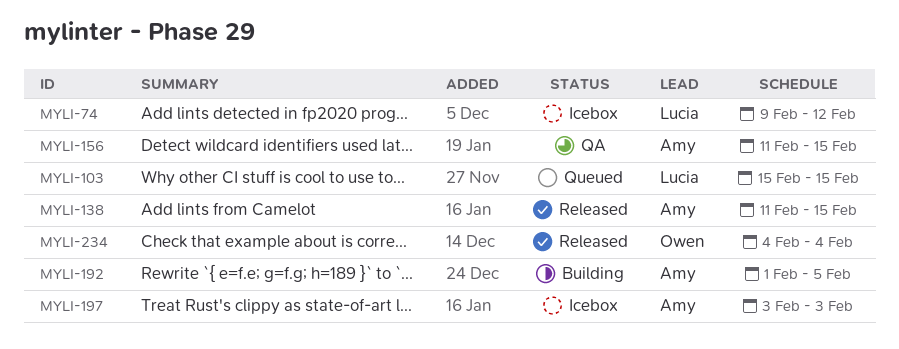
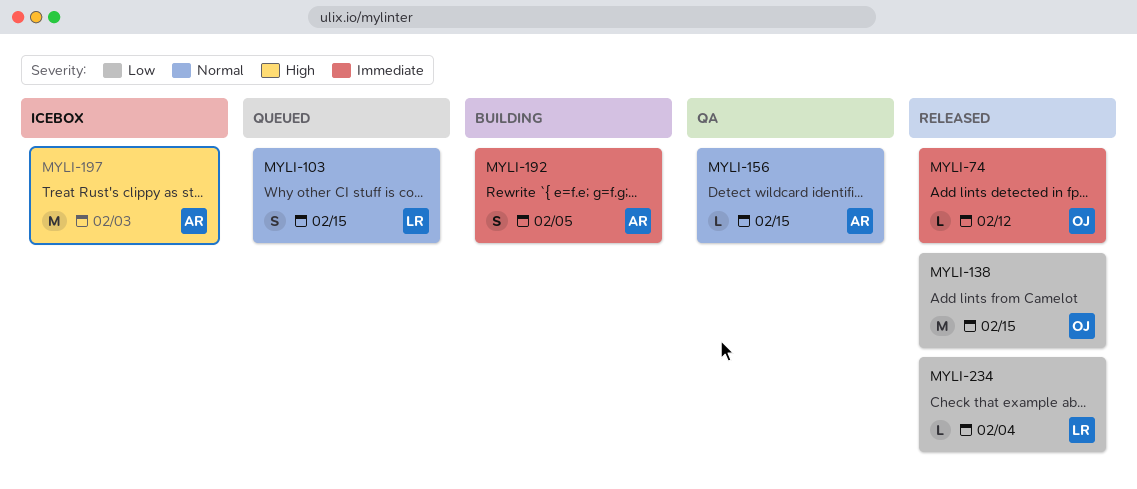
MYLI-74, status: Icebox -> Released
MYLI-74, owner: Lucia -> Owen
MYLI-138, owner: Amy -> Owen
MYLI-234, owner: Owen -> Lucia

